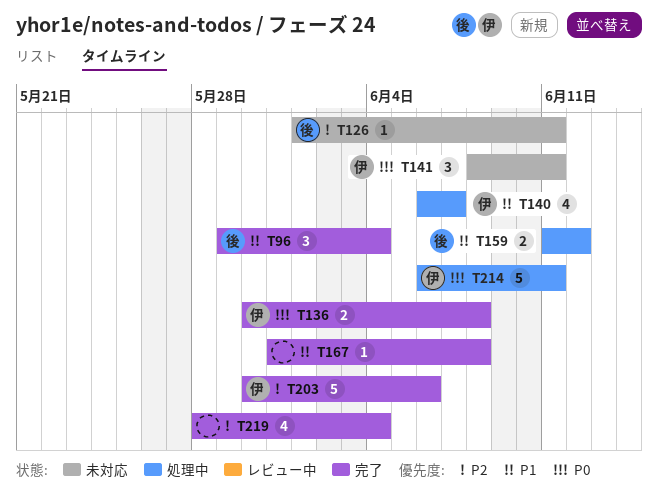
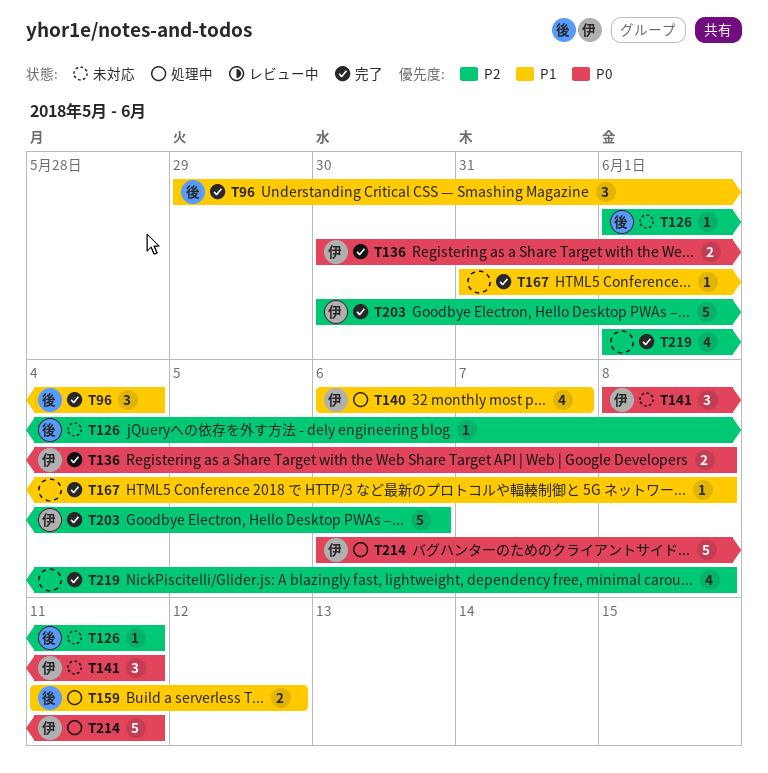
T219, start: May 28 -> Jun 1
T219, due: Jun 4 -> Jun 8

